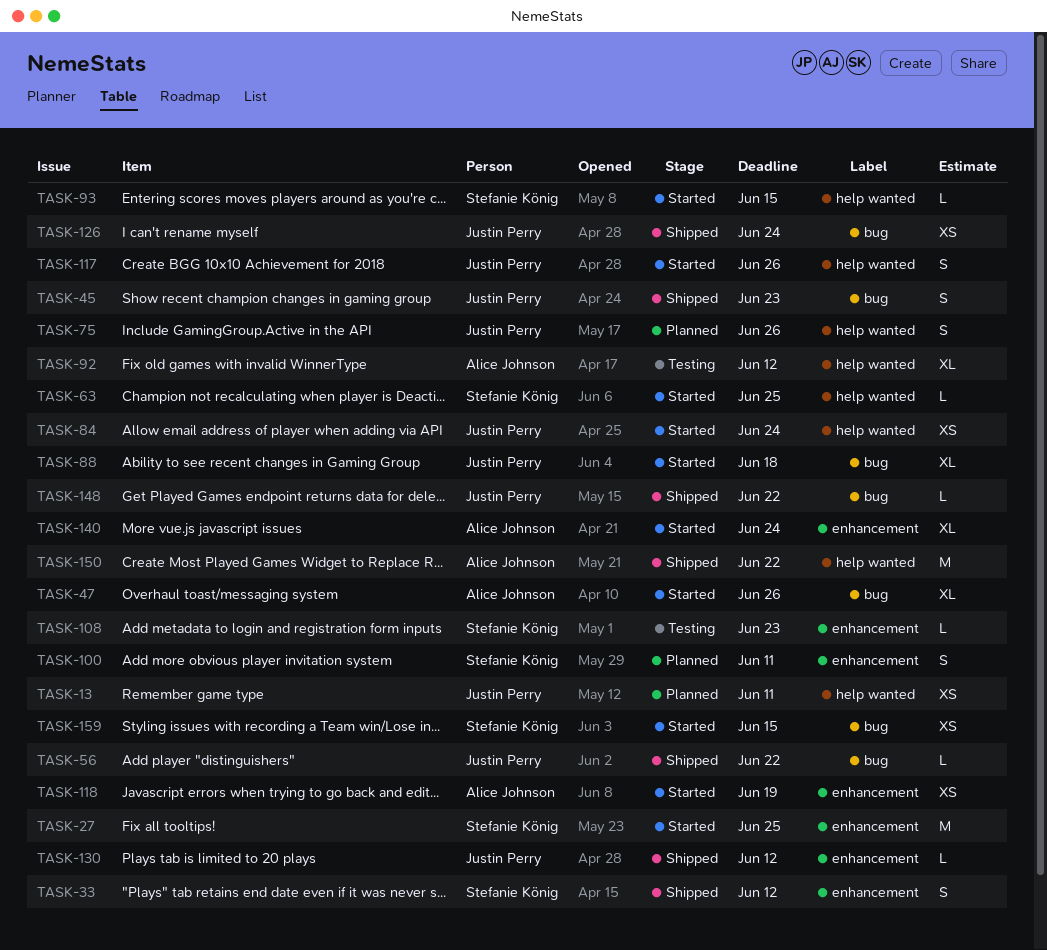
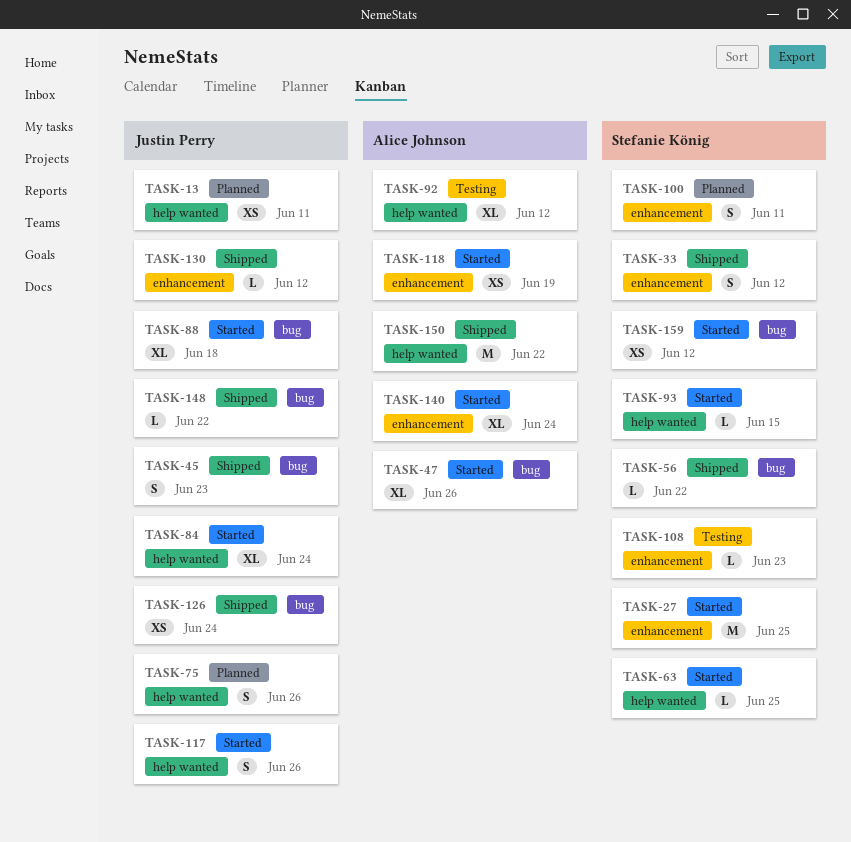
TASK-56, owner: Justin Perry -> Stefanie König
TASK-84, estimate: XS -> XL
TASK-159, due: Jun 15 -> Jun 12

